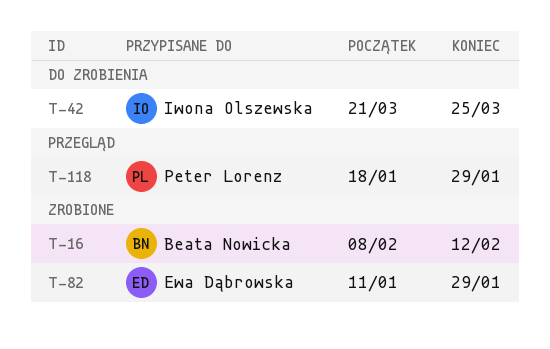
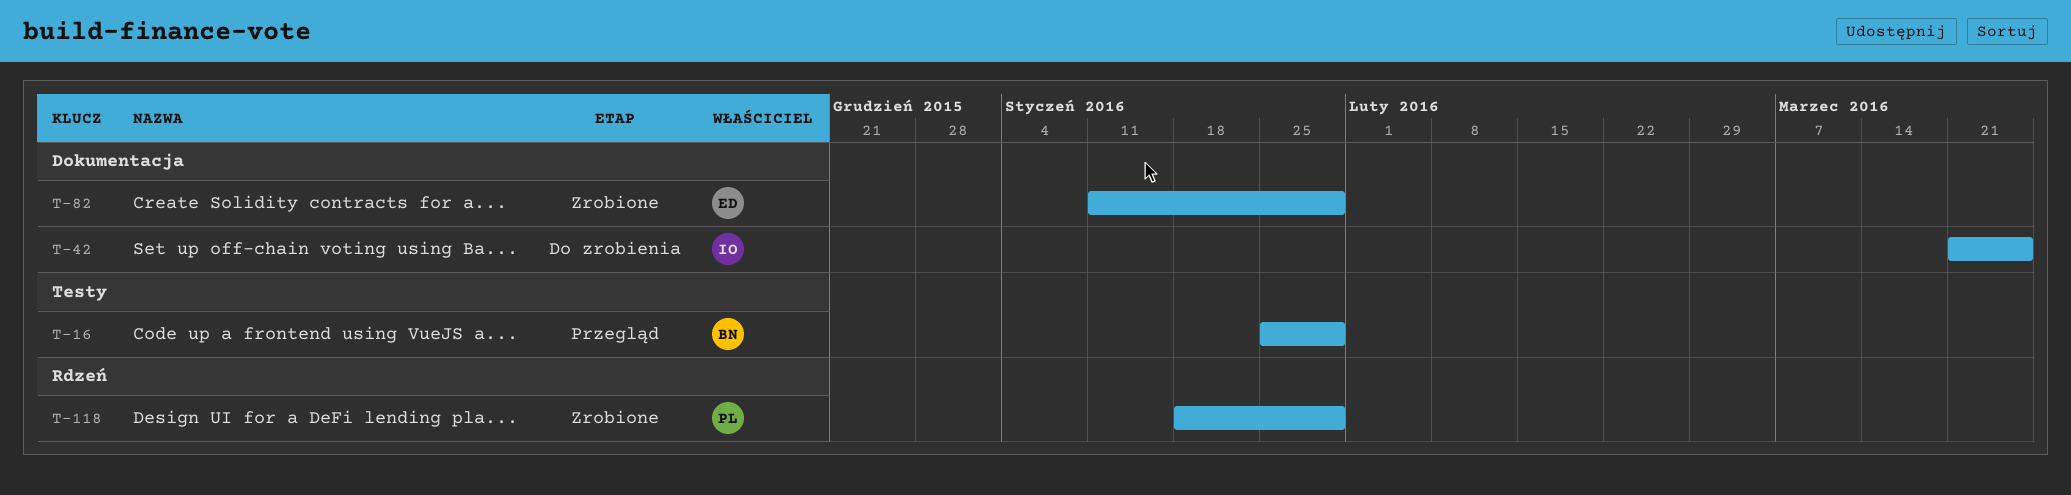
T-16, status: Zrobione -> Przegląd
T-16, start: Feb 8 -> Jan 25
T-16, due: Feb 12 -> Jan 29
T-118, status: Przegląd -> Zrobione

